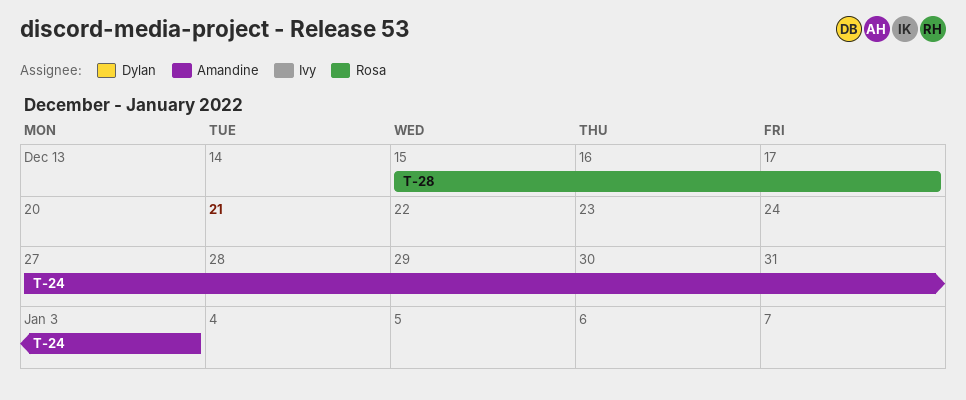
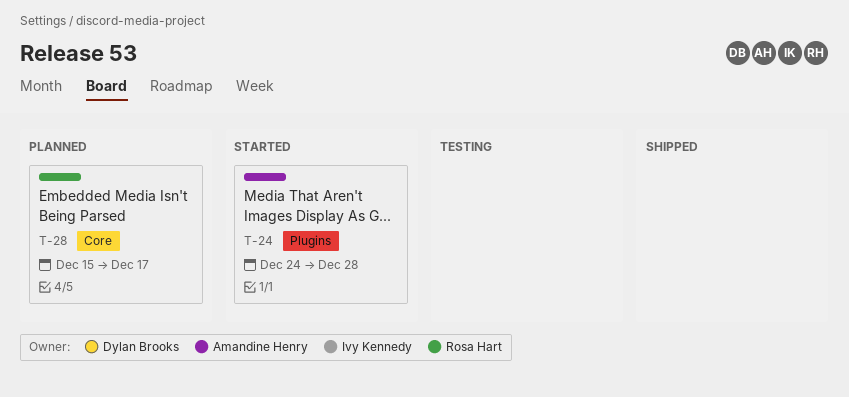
T-24, start: Dec 27 -> Dec 24
T-24, due: Jan 3 -> Dec 28

